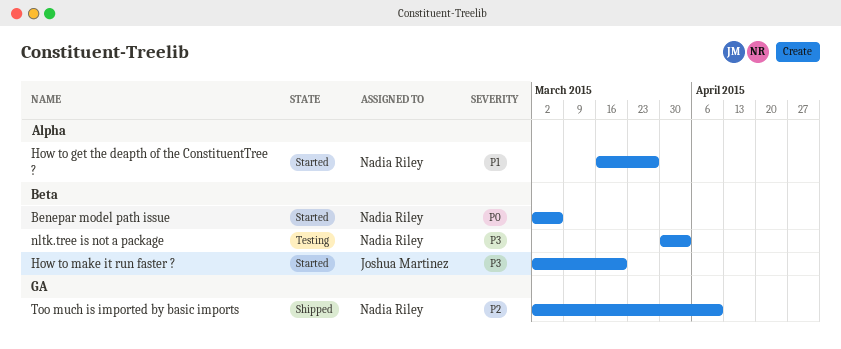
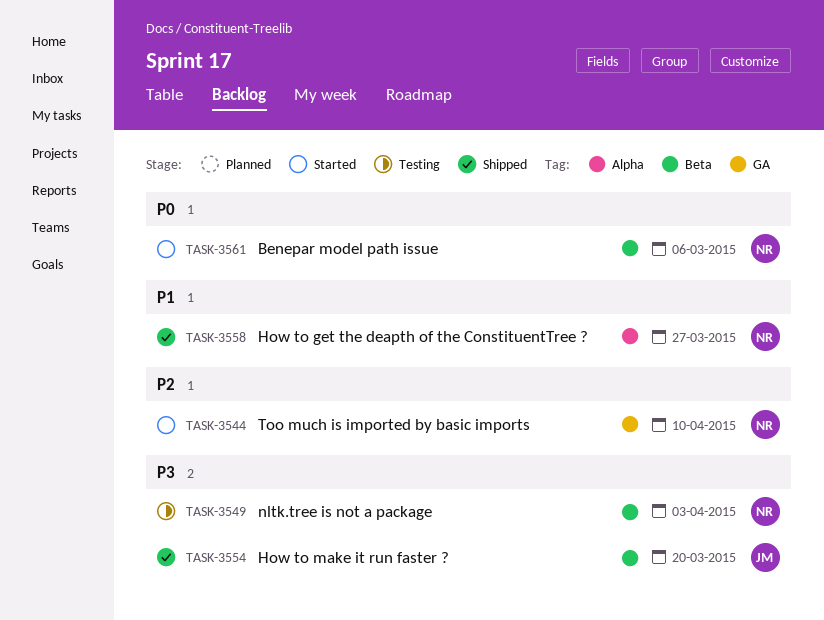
How to get the deapth of the ConstituentTree ?, status: Started -> Shipped
How to make it run faster ?, status: Started -> Shipped
Too much is imported by basic imports, status: Shipped -> Started

